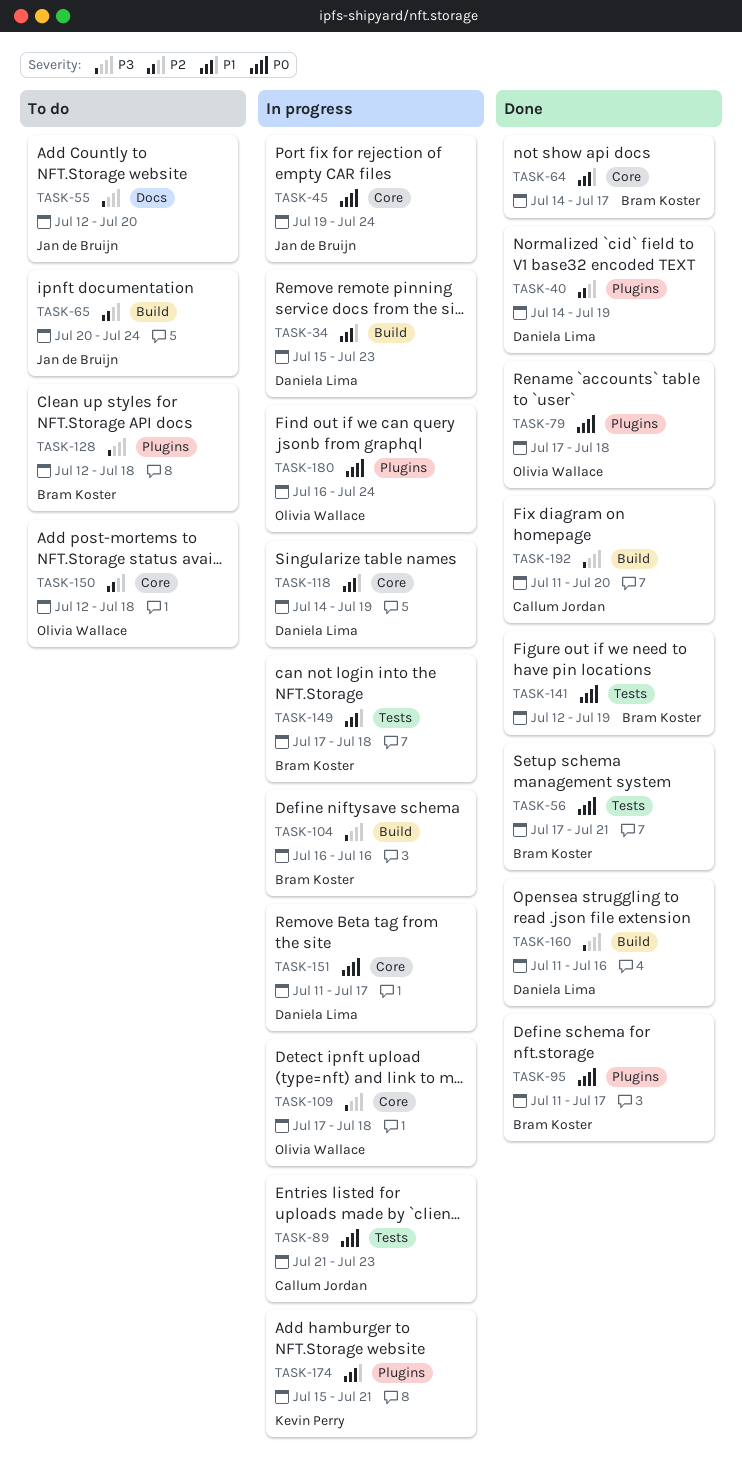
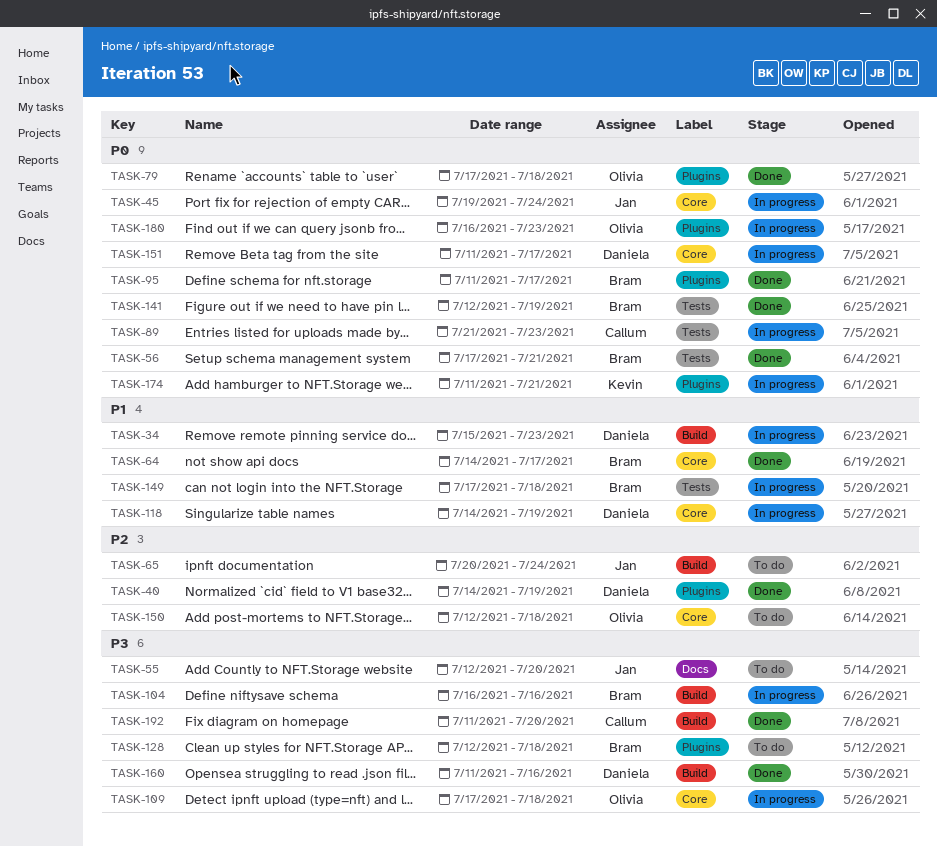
TASK-174, priority: P1 -> P0
TASK-174, start: Jul 15 -> Jul 11
TASK-180, due: Jul 24 -> Jul 23

